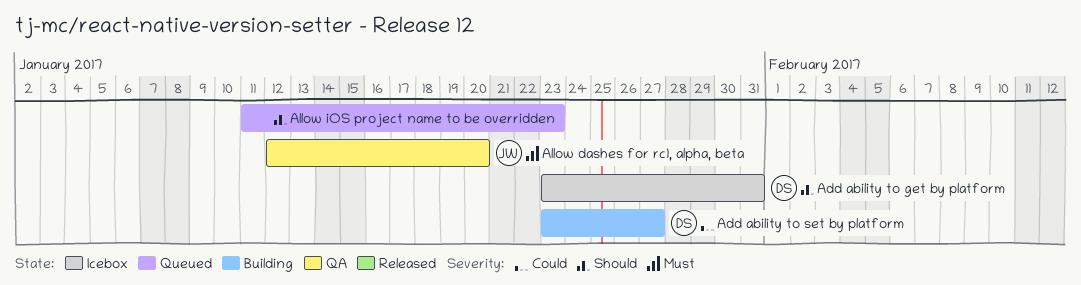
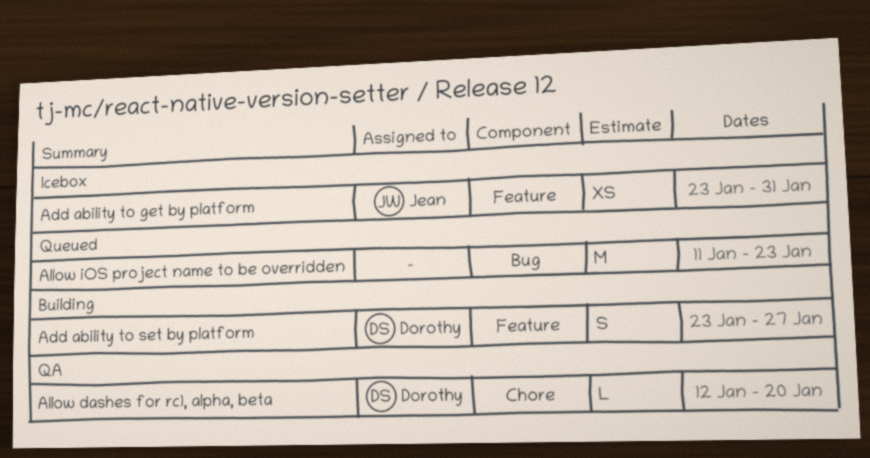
Add ability to get by platform, owner: Dorothy -> Jean
Allow dashes for rc1, alpha, beta, owner: Jean -> Dorothy

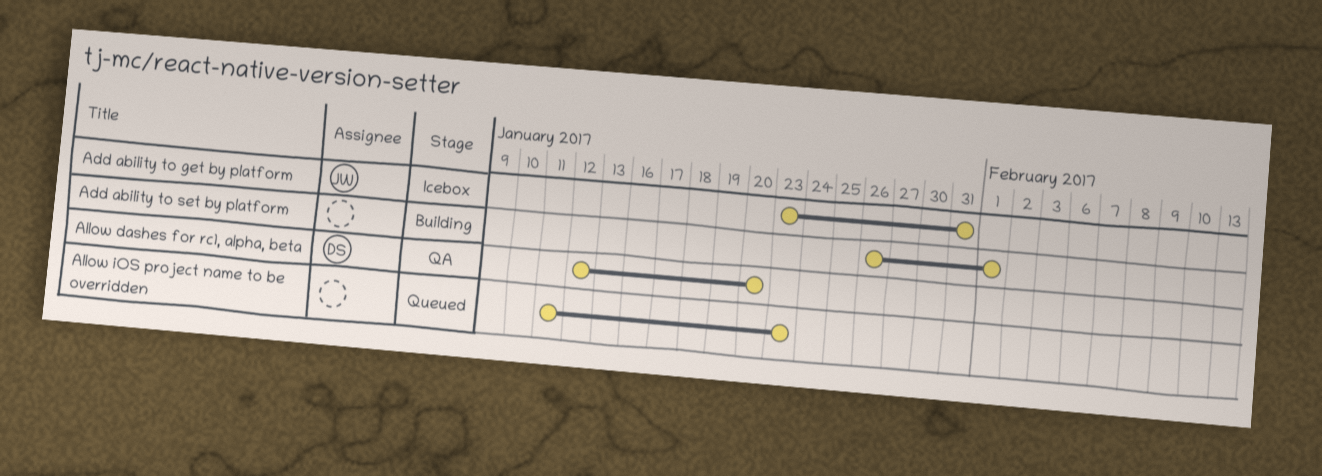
Add ability to set by platform, owner: Dorothy -> none
Add ability to set by platform, start: Jan 23 -> Jan 26
Add ability to set by platform, due: Jan 27 -> Feb 1

